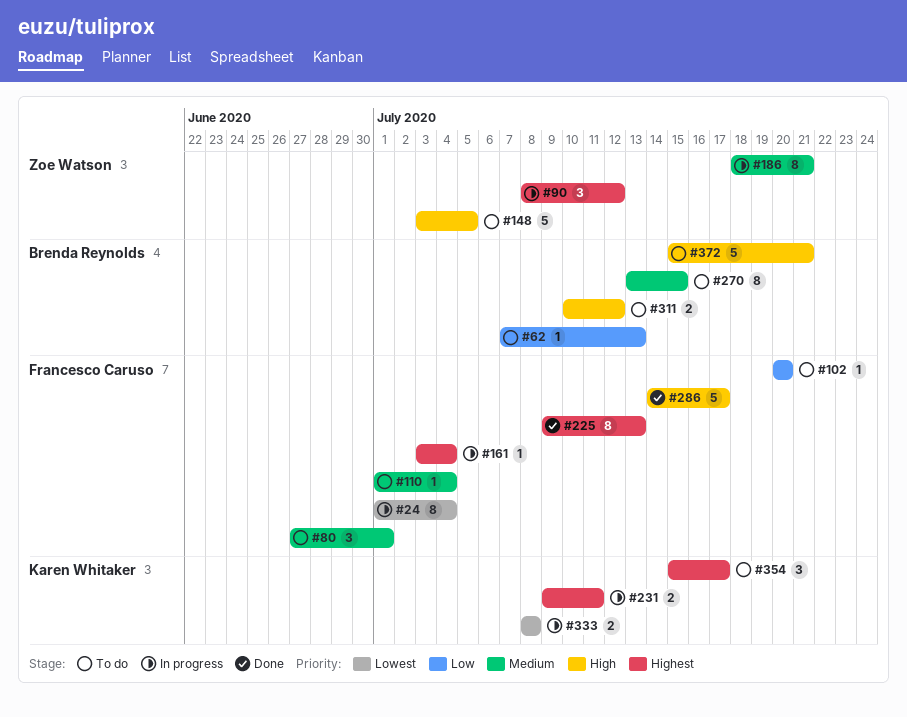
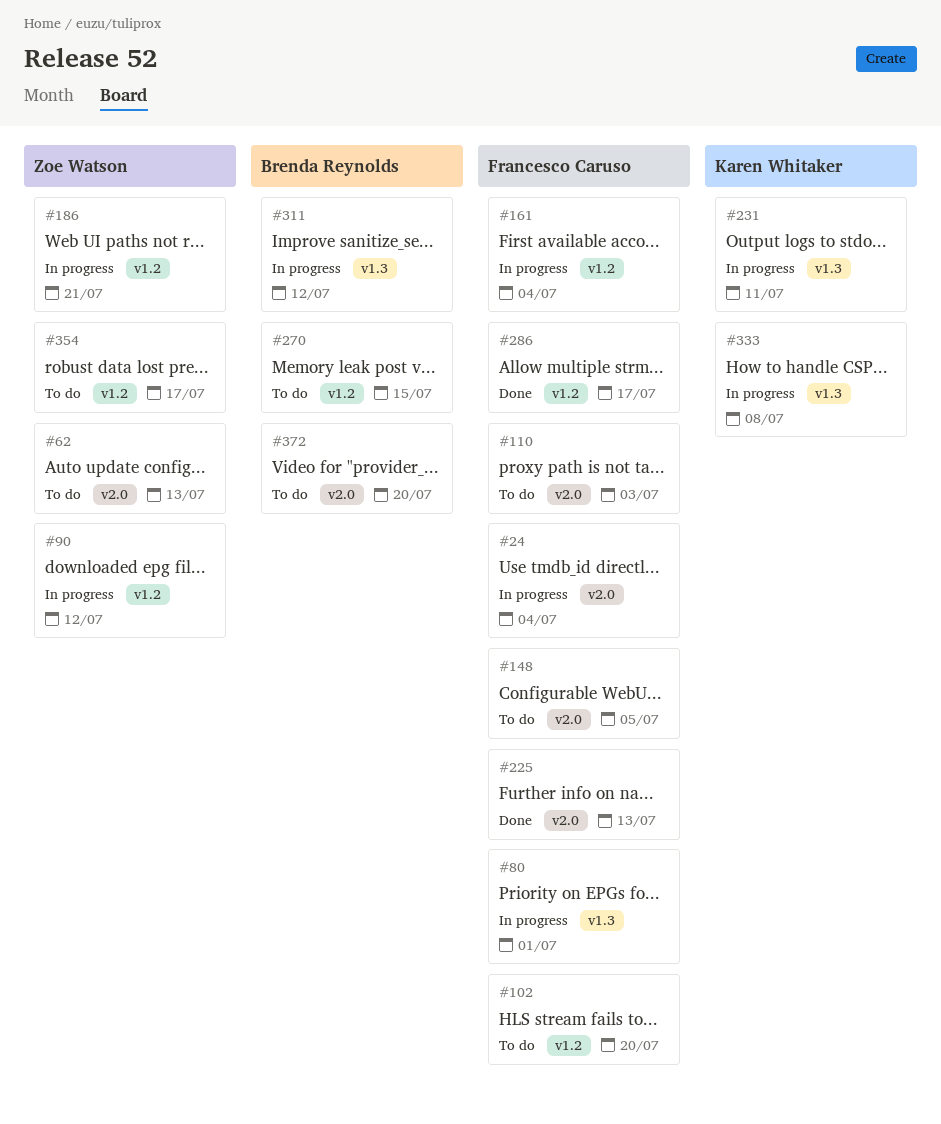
#62, owner: Brenda Reynolds -> Zoe Watson
#80, status: To do -> In progress
#110, due: Jul 4 -> Jul 3
#148, owner: Zoe Watson -> Francesco Caruso
#311, status: To do -> In progress
#354, owner: Karen Whitaker -> Zoe Watson
#372, due: Jul 21 -> Jul 20

